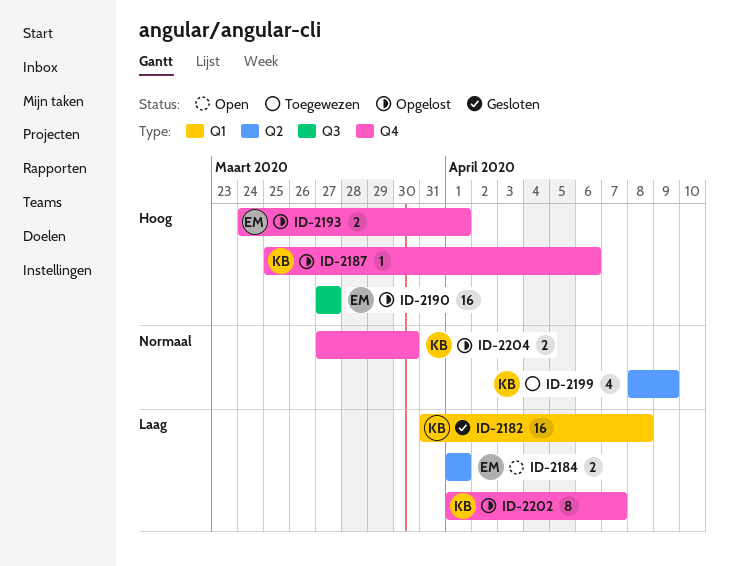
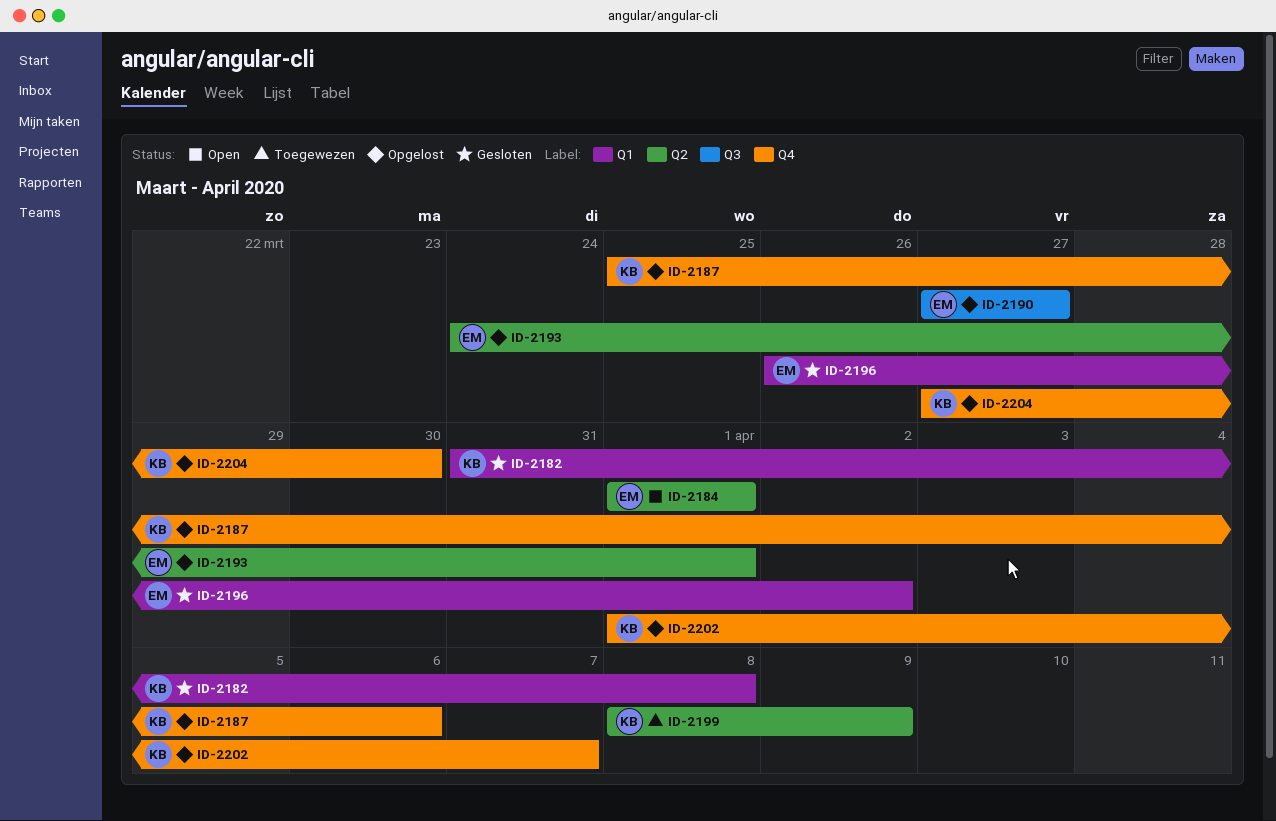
ID-2193, label: Q4 -> Q2
ID-2196: none -> present

